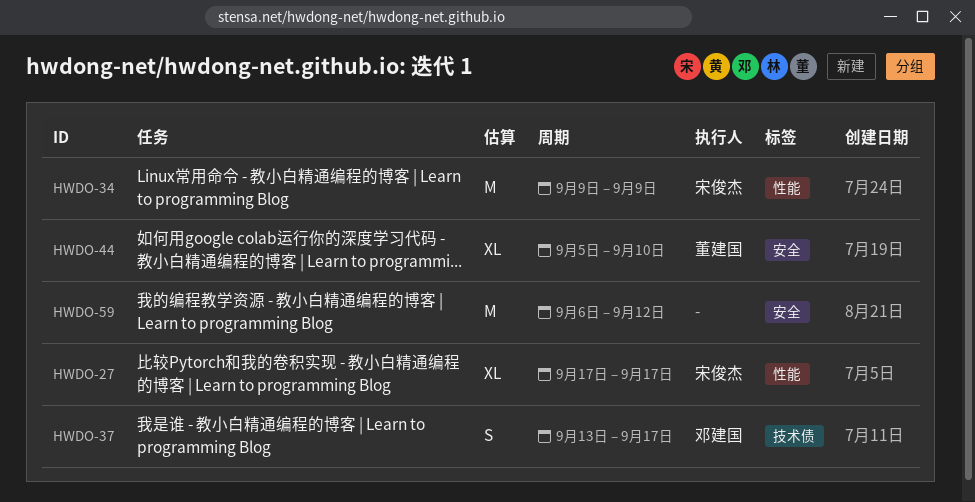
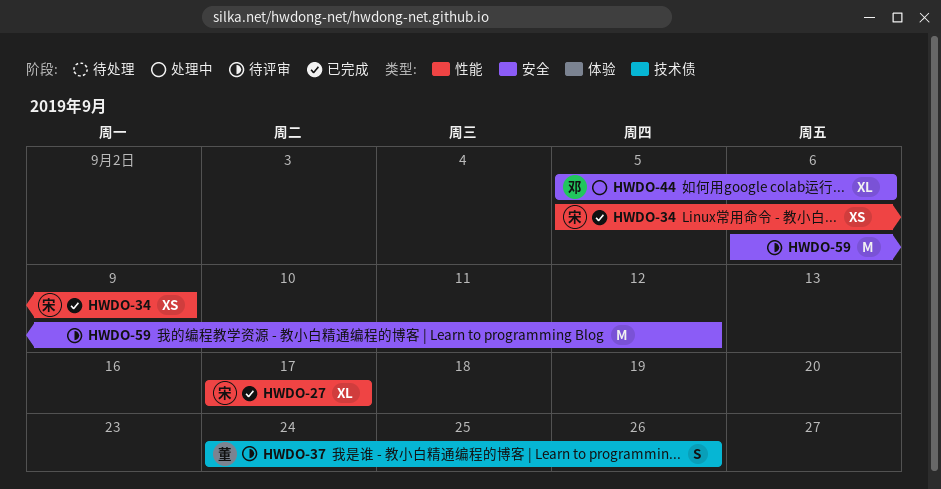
HWDO-34, estimate: M -> XS
HWDO-34, start: Sep 9 -> Sep 5
HWDO-37, owner: 邓建国 -> 董建国
HWDO-37, start: Sep 13 -> Sep 24
HWDO-37, due: Sep 17 -> Sep 26
HWDO-44, owner: 董建国 -> 邓建国
HWDO-44, due: Sep 10 -> Sep 6

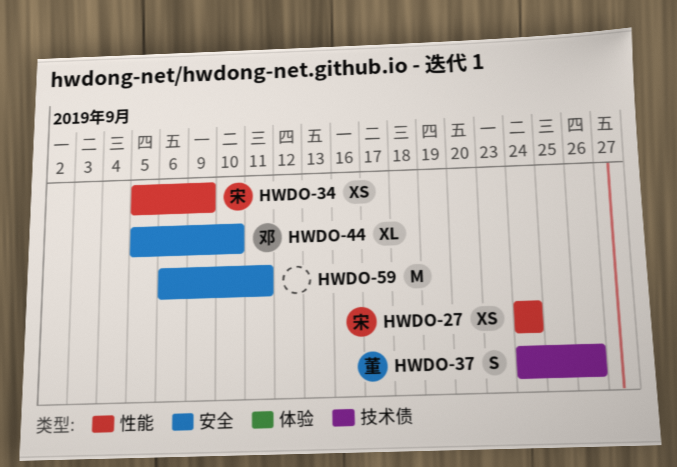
HWDO-27, estimate: XL -> XS
HWDO-27, start: Sep 17 -> Sep 24
HWDO-27, due: Sep 17 -> Sep 24
HWDO-44, due: Sep 6 -> Sep 10
HWDO-59, due: Sep 12 -> Sep 11

